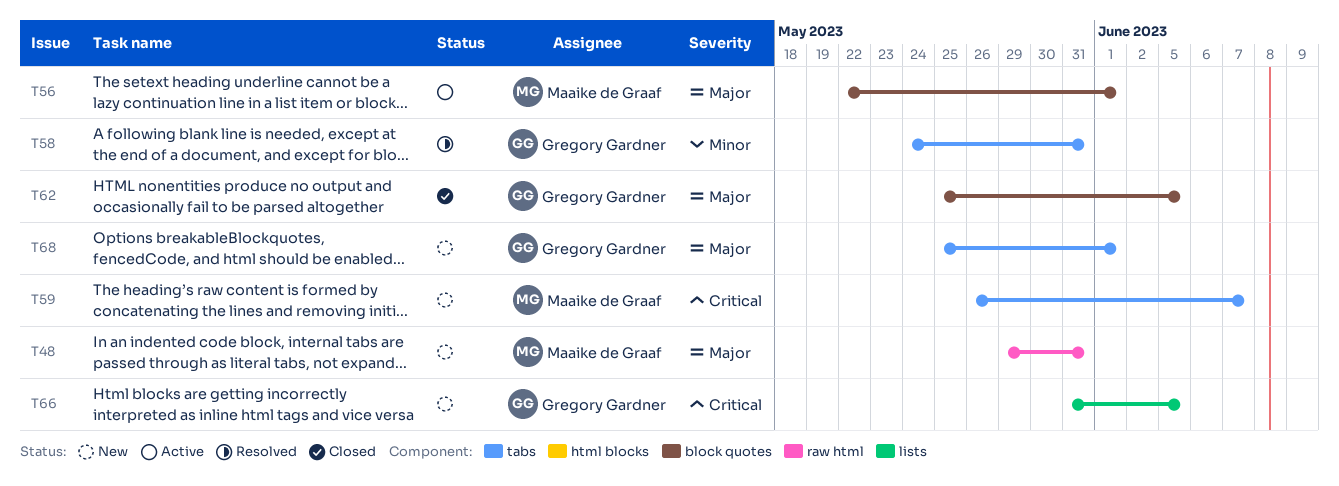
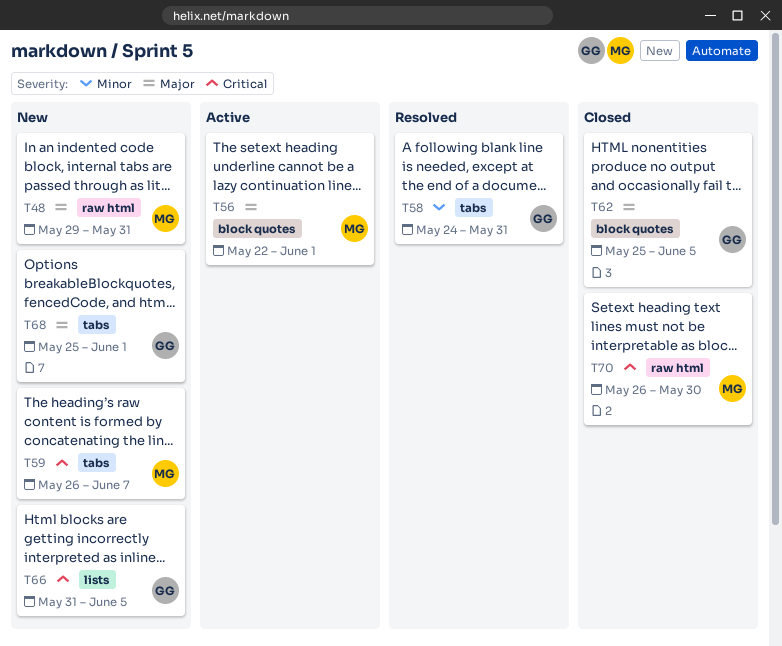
T70: none -> present

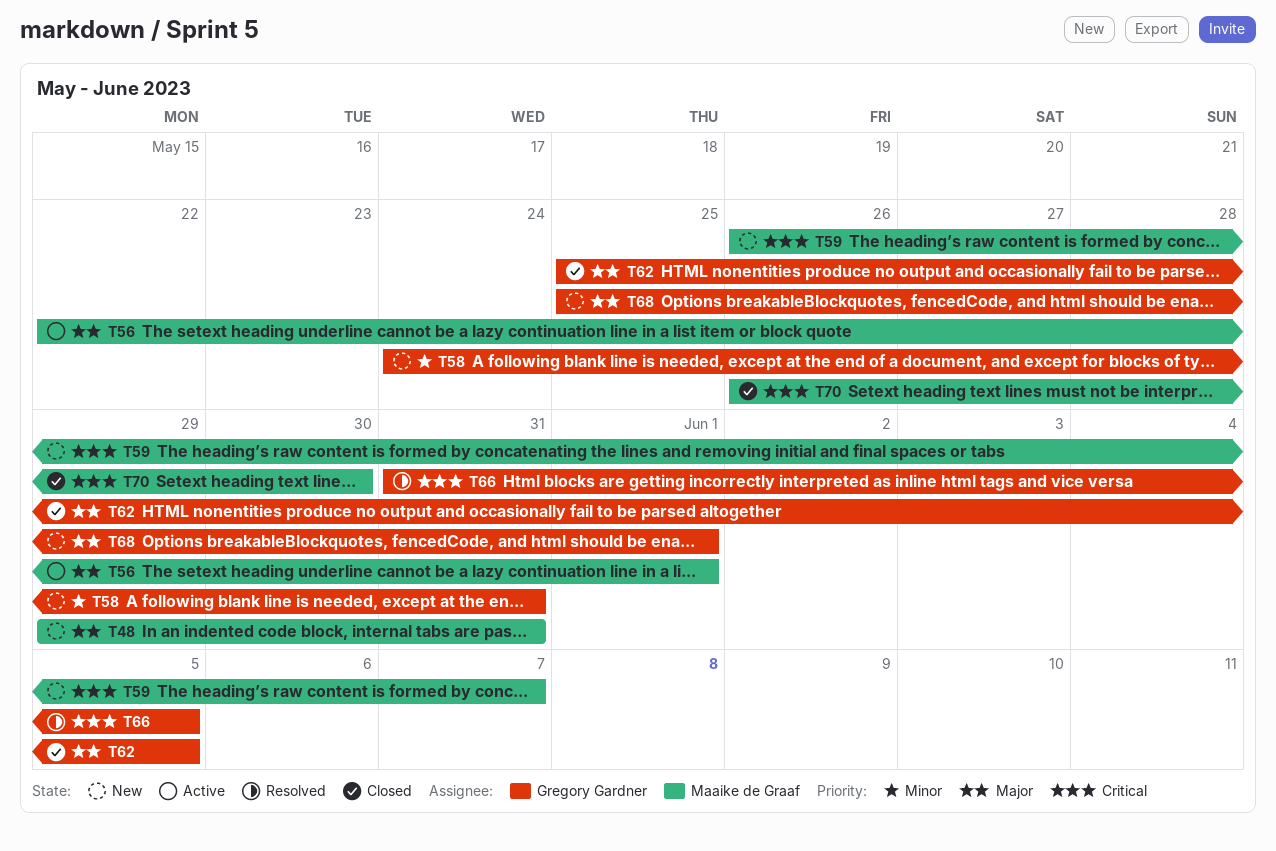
T58, status: Resolved -> New
T66, status: New -> Resolved

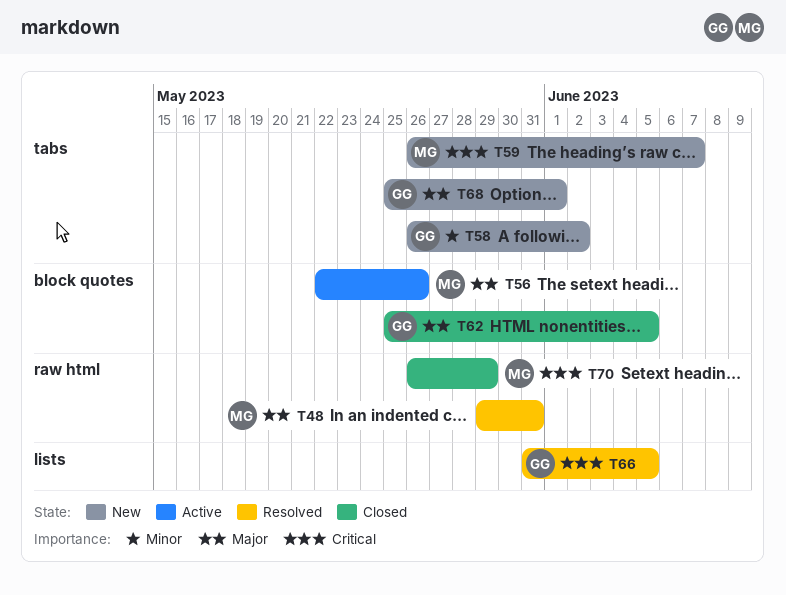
T48, status: New -> Resolved
T56, due: Jun 1 -> May 26
T58, start: May 24 -> May 26
T58, due: May 31 -> Jun 2
T70, due: May 30 -> May 29

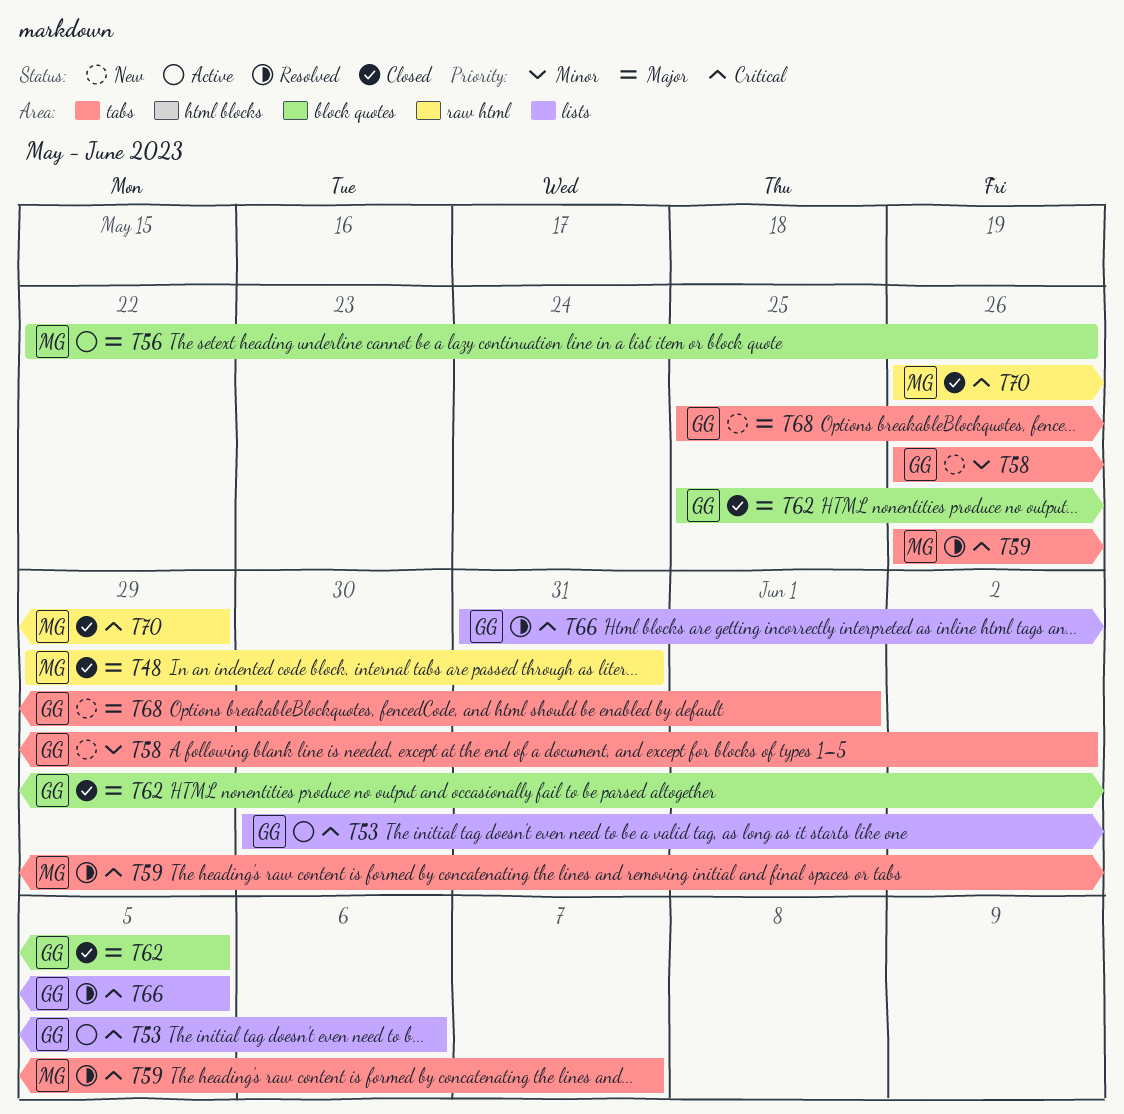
T48, status: Resolved -> Closed
T53: none -> present
T59, status: New -> Resolved

